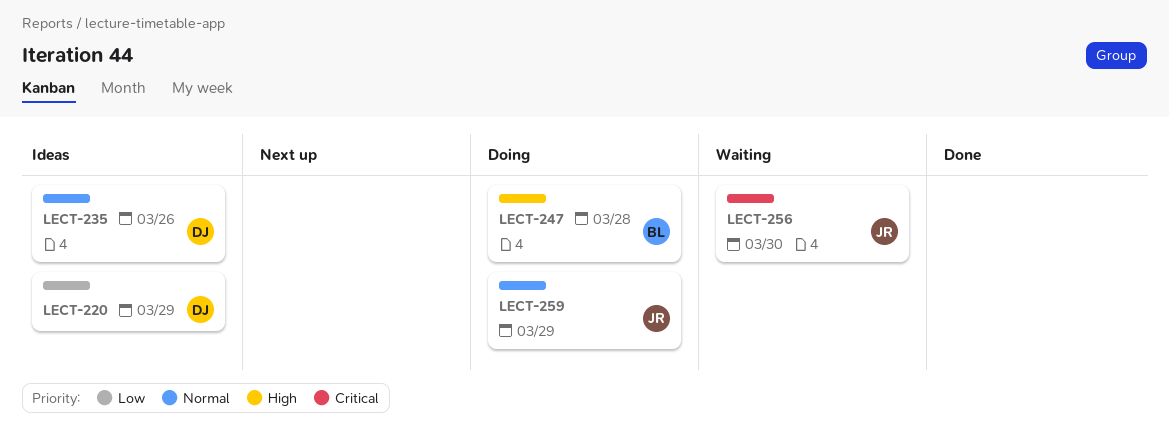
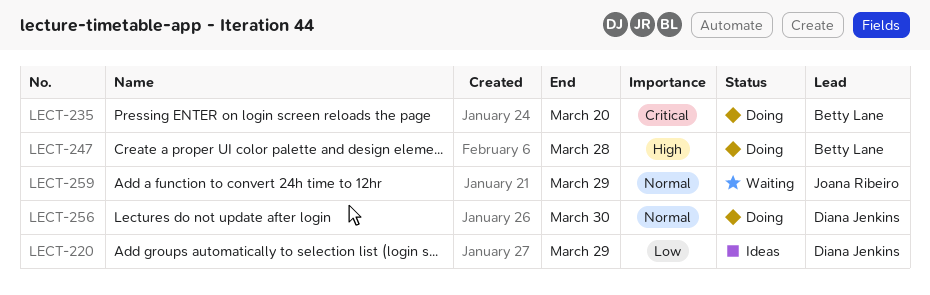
LECT-235, status: Ideas -> Doing
LECT-235, owner: Diana Jenkins -> Betty Lane
LECT-235, priority: Normal -> Critical
LECT-235, due: Mar 26 -> Mar 20
LECT-256, status: Waiting -> Doing
LECT-256, owner: Joana Ribeiro -> Diana Jenkins
LECT-256, priority: Critical -> Normal
LECT-259, status: Doing -> Waiting

